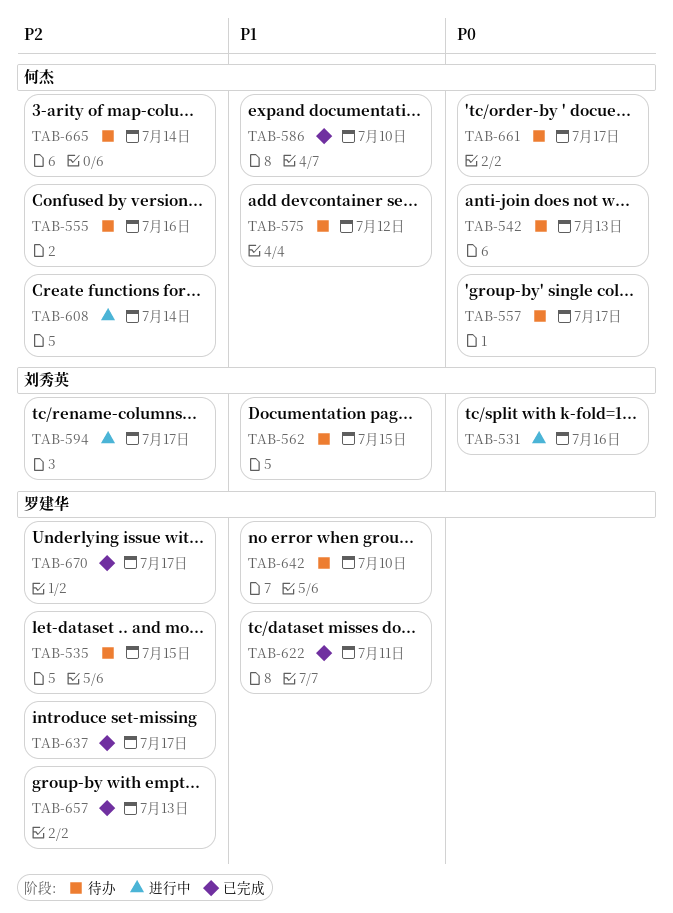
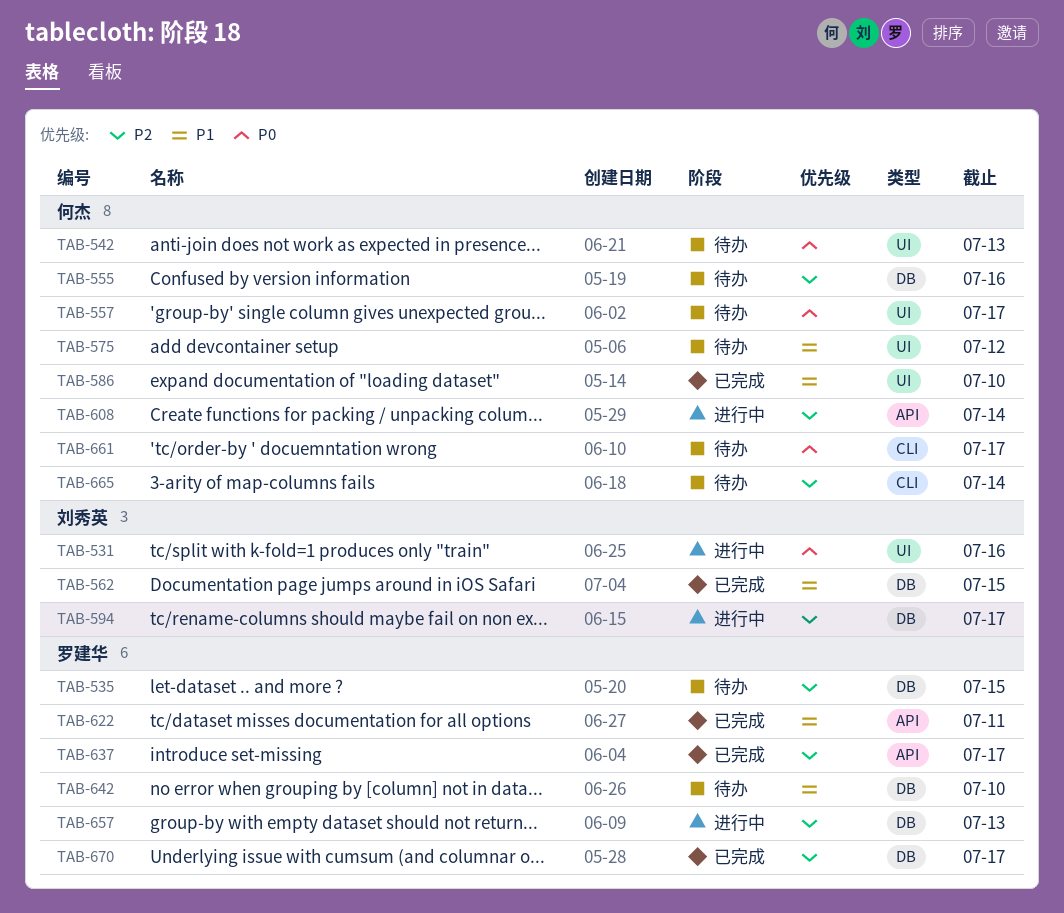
TAB-562, status: 待办 -> 已完成
TAB-657, status: 已完成 -> 进行中

